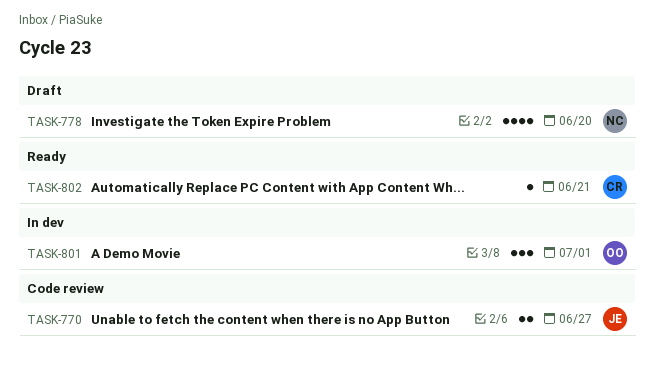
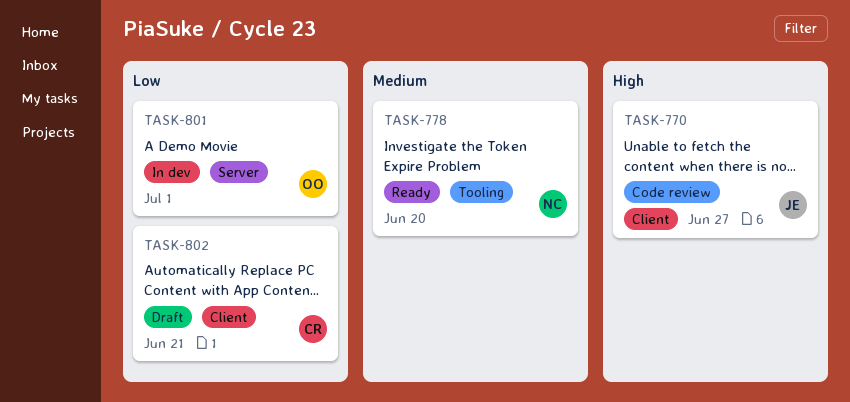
TASK-778, status: Draft -> Ready
TASK-802, status: Ready -> Draft

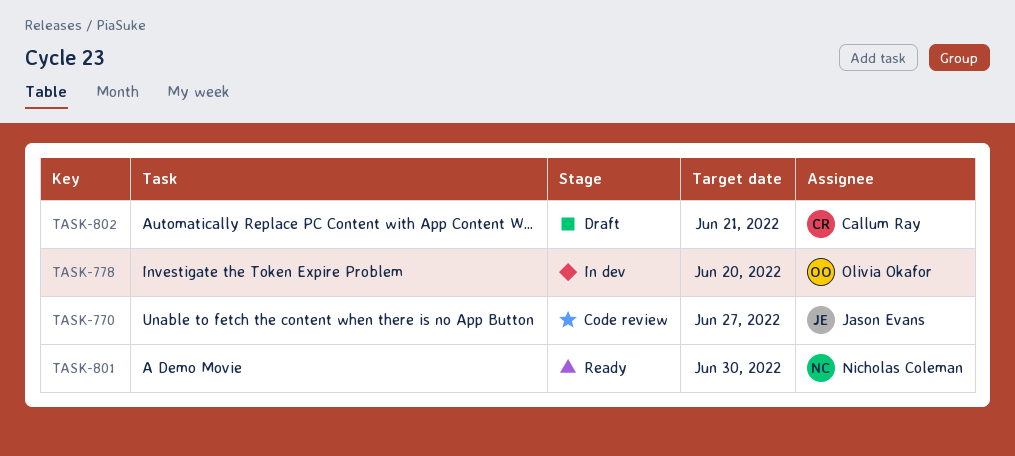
TASK-778, status: Ready -> In dev
TASK-778, owner: Nicholas Coleman -> Olivia Okafor
TASK-801, status: In dev -> Ready
TASK-801, owner: Olivia Okafor -> Nicholas Coleman
TASK-801, due: Jul 1 -> Jun 30

